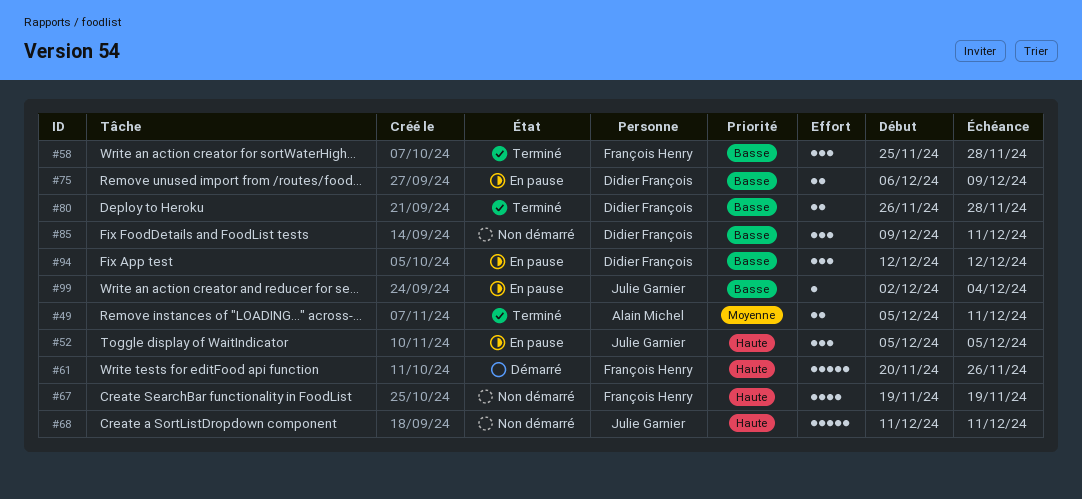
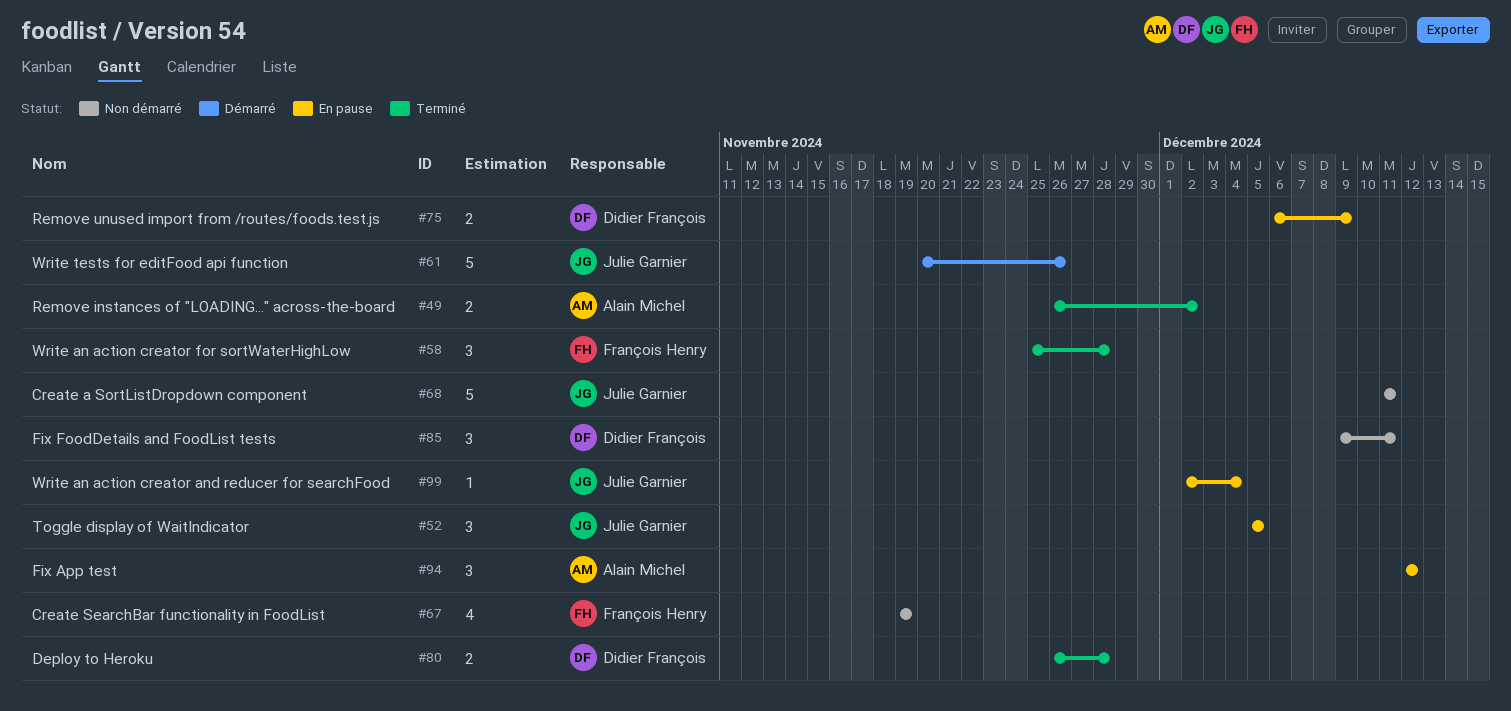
#49, start: Dec 5 -> Nov 26
#49, due: Dec 11 -> Dec 2
#61, owner: François Henry -> Julie Garnier
#94, owner: Didier François -> Alain Michel

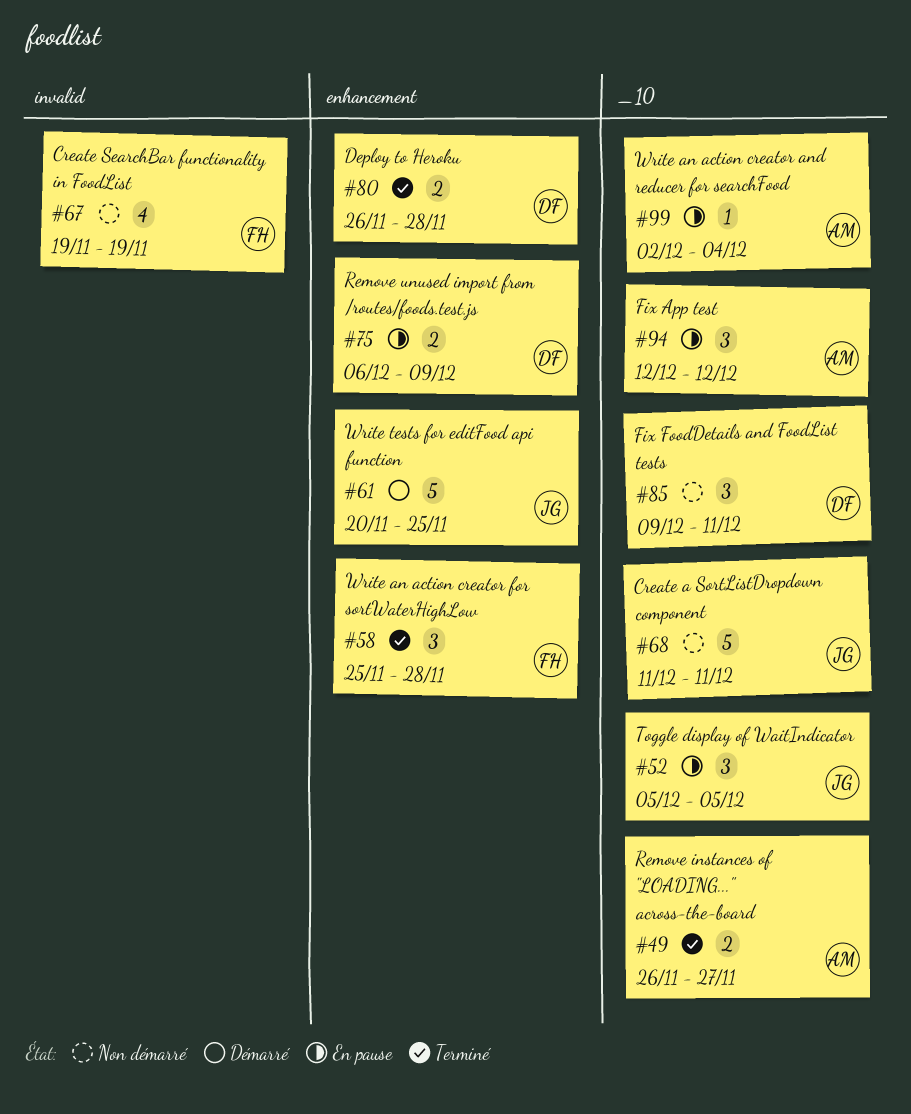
#49, due: Dec 2 -> Nov 27
#61, due: Nov 26 -> Nov 25
#99, owner: Julie Garnier -> Alain Michel

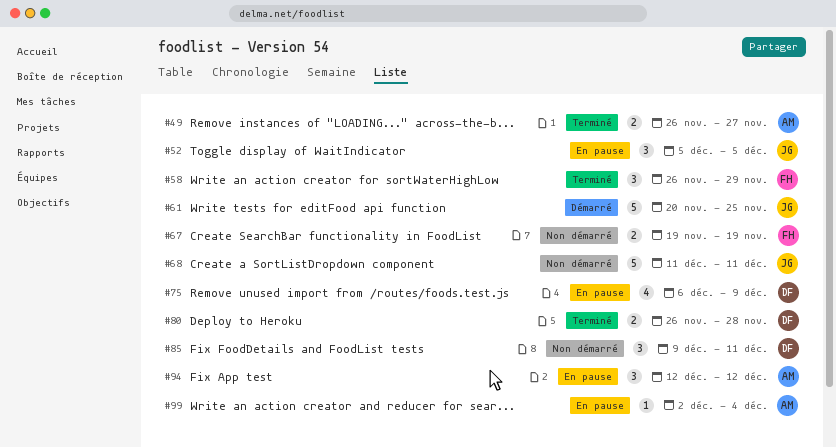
#58, start: Nov 25 -> Nov 26
#58, due: Nov 28 -> Nov 29
#67, estimate: 4 -> 2
#75, estimate: 2 -> 4

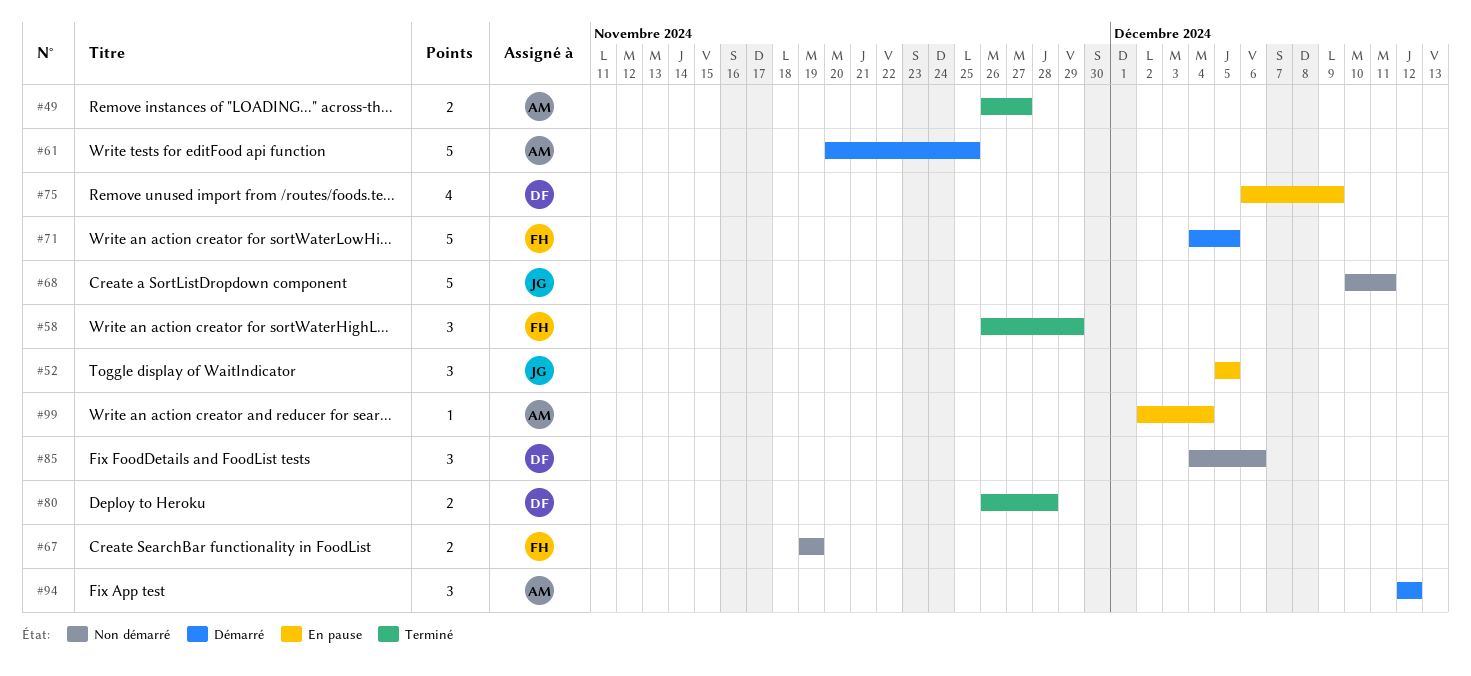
#61, owner: JG -> AM
#68, start: Dec 11 -> Dec 10
#71: none -> present
#85, start: Dec 9 -> Dec 4
#85, due: Dec 11 -> Dec 6
#94, status: En pause -> Démarré

